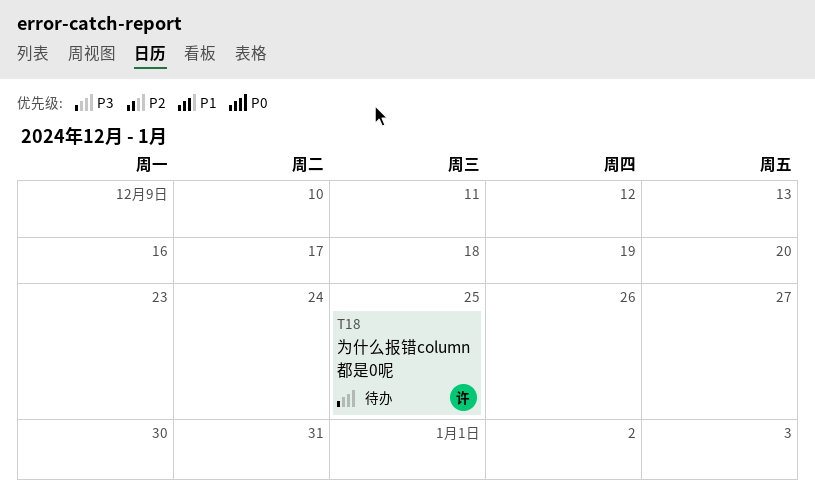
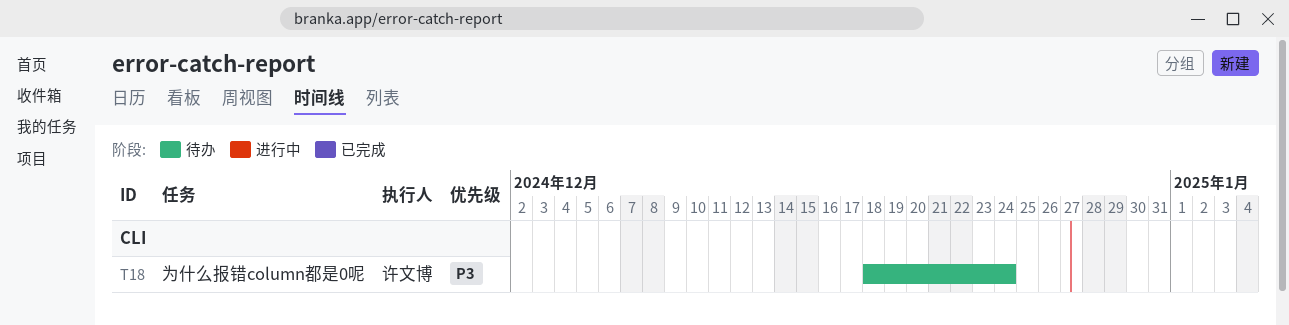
T18, due: Dec 25 -> Dec 24

